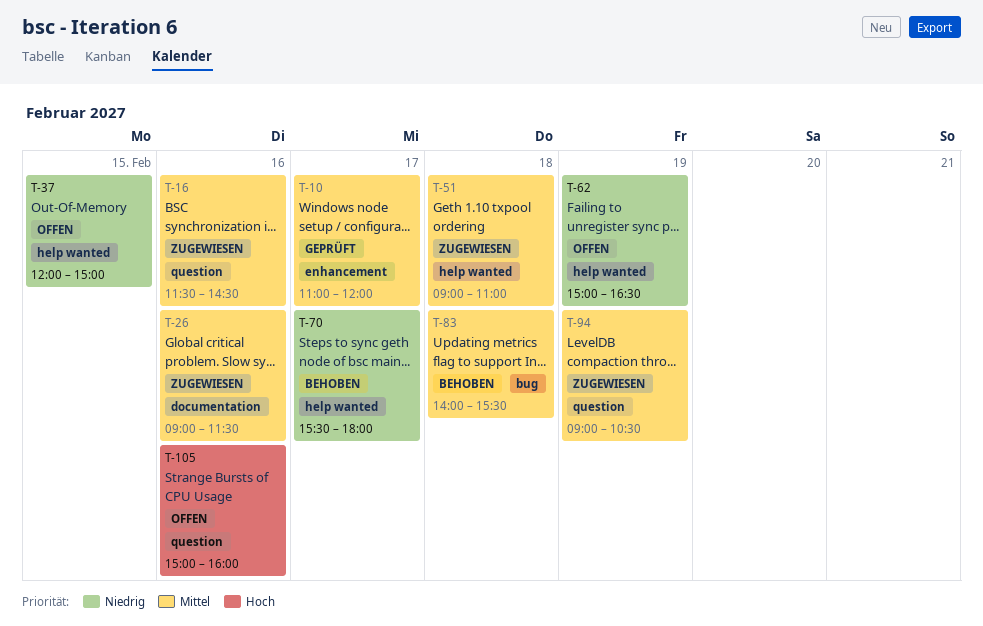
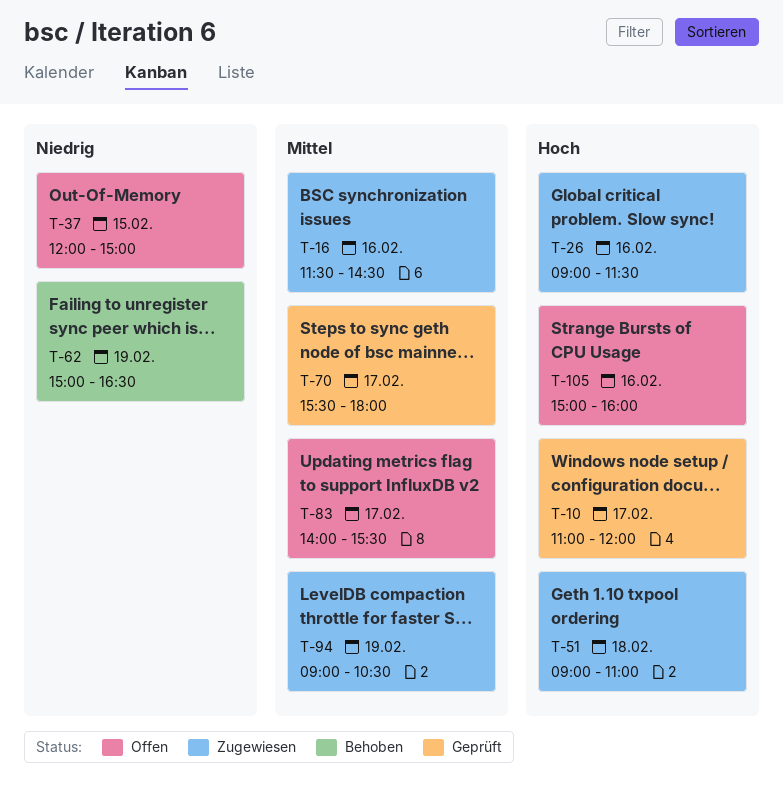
T-10, priority: Mittel -> Hoch
T-26, priority: Mittel -> Hoch
T-51, priority: Mittel -> Hoch
T-62, status: Offen -> Behoben
T-70, status: Behoben -> Geprüft
T-70, priority: Niedrig -> Mittel
T-83, status: Behoben -> Offen
T-83, day: Feb 18 -> Feb 17

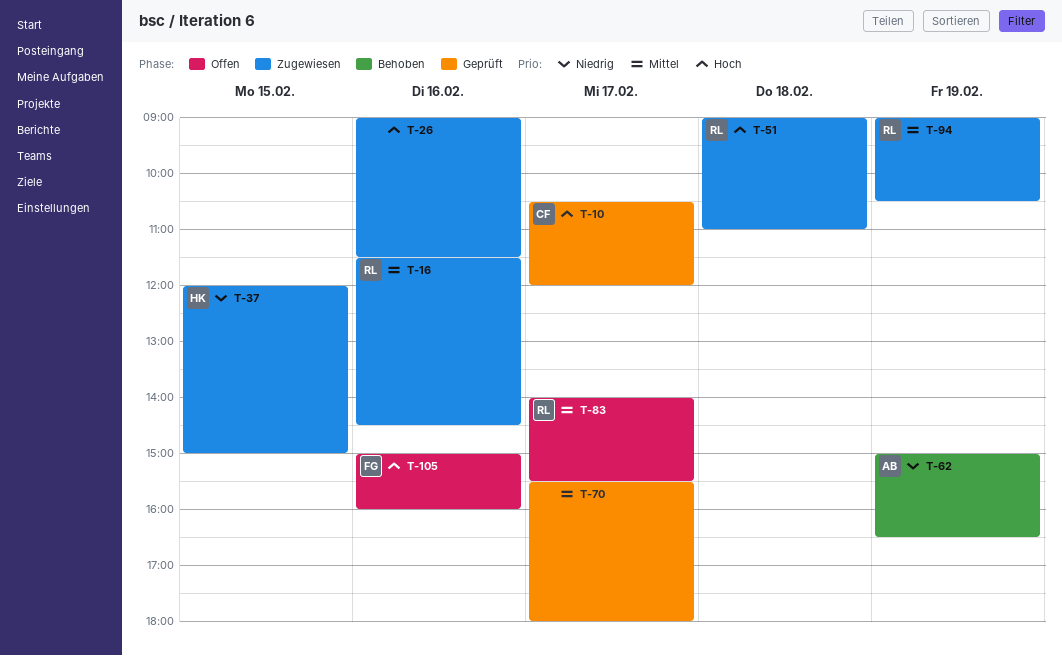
T-10, begins: 11:00 -> 10:30
T-37, status: Offen -> Zugewiesen

